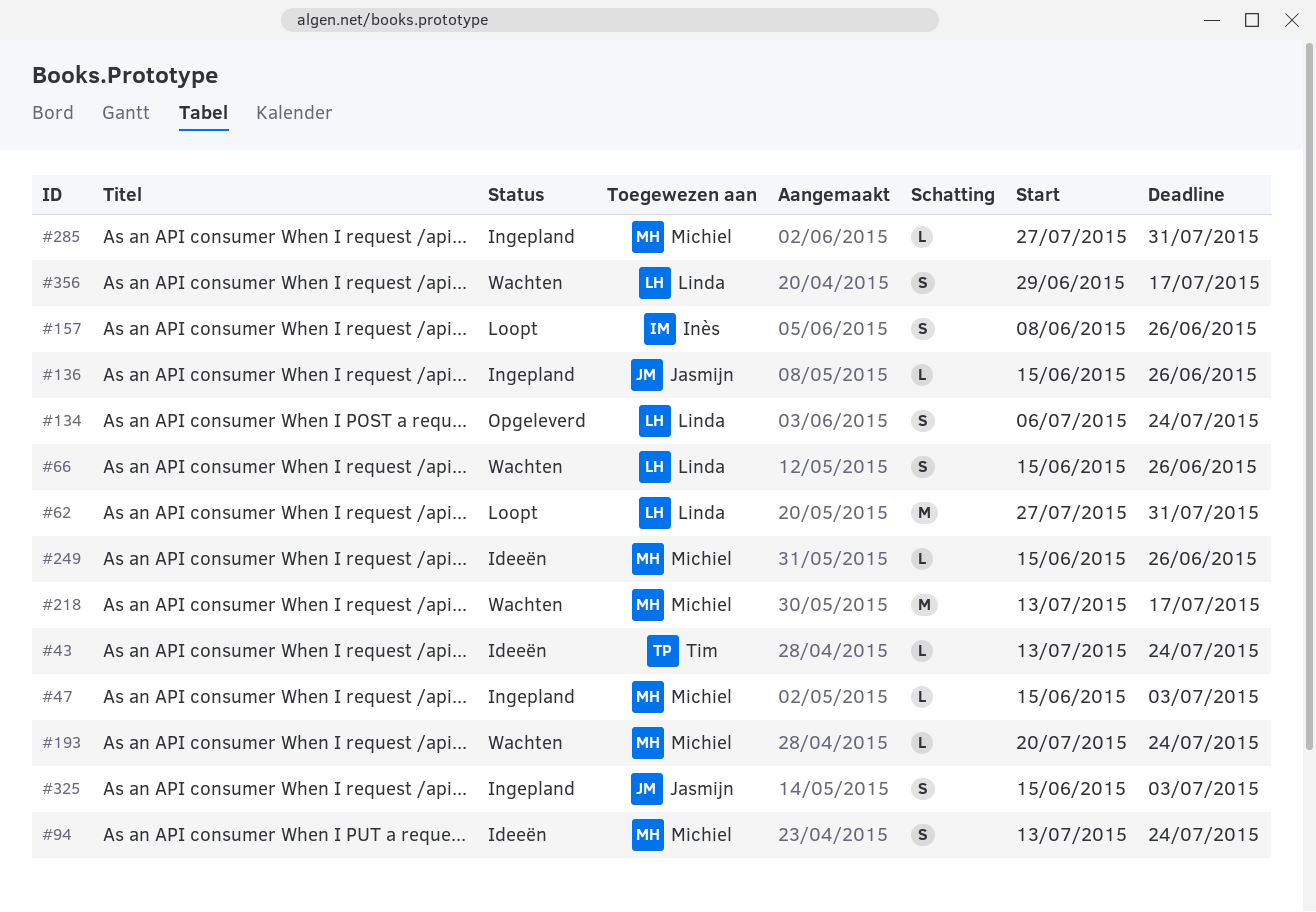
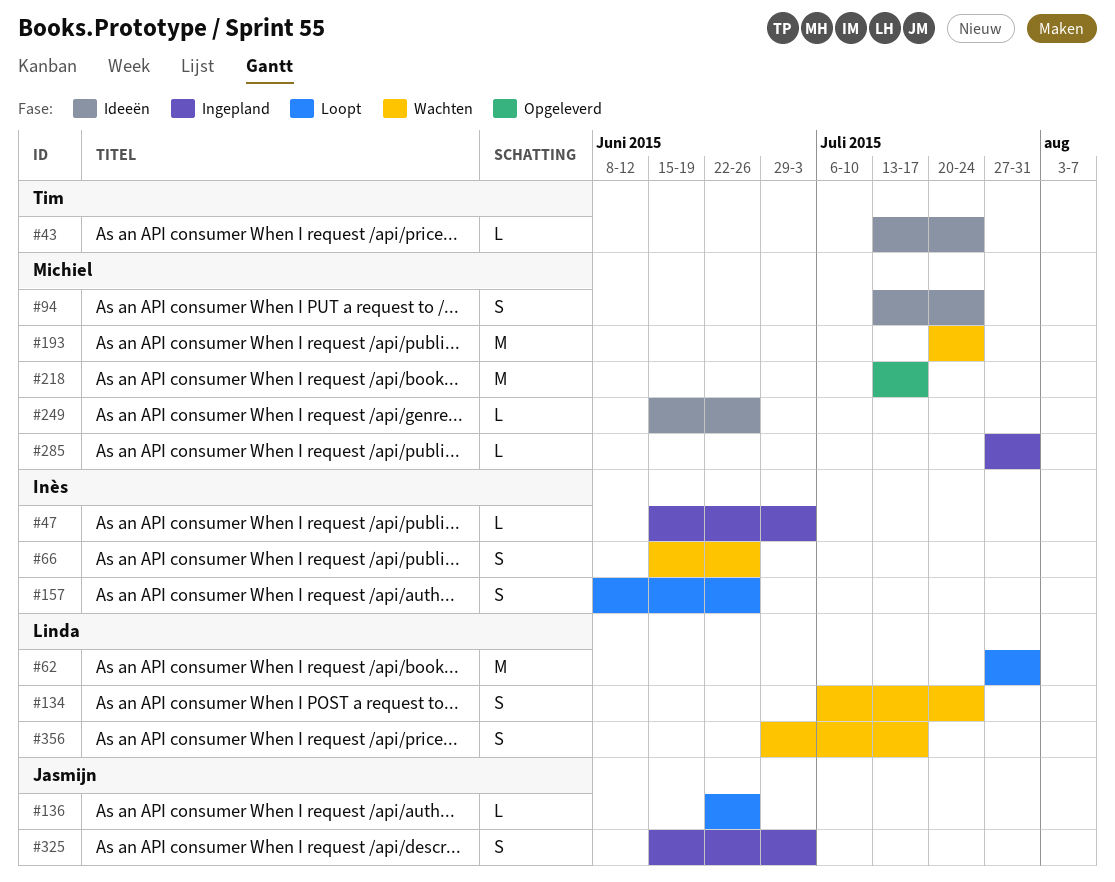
#47, owner: Michiel -> Inès
#66, owner: Linda -> Inès
#134, status: Opgeleverd -> Wachten
#136, status: Ingepland -> Loopt
#136, start: Jun 15 -> Jun 22
#193, estimate: L -> M
#218, status: Wachten -> Opgeleverd

